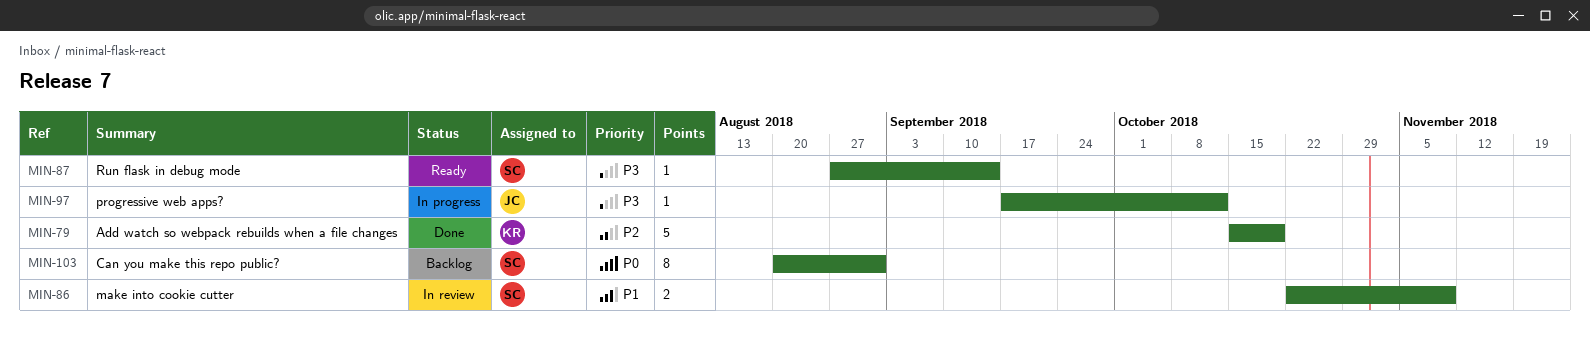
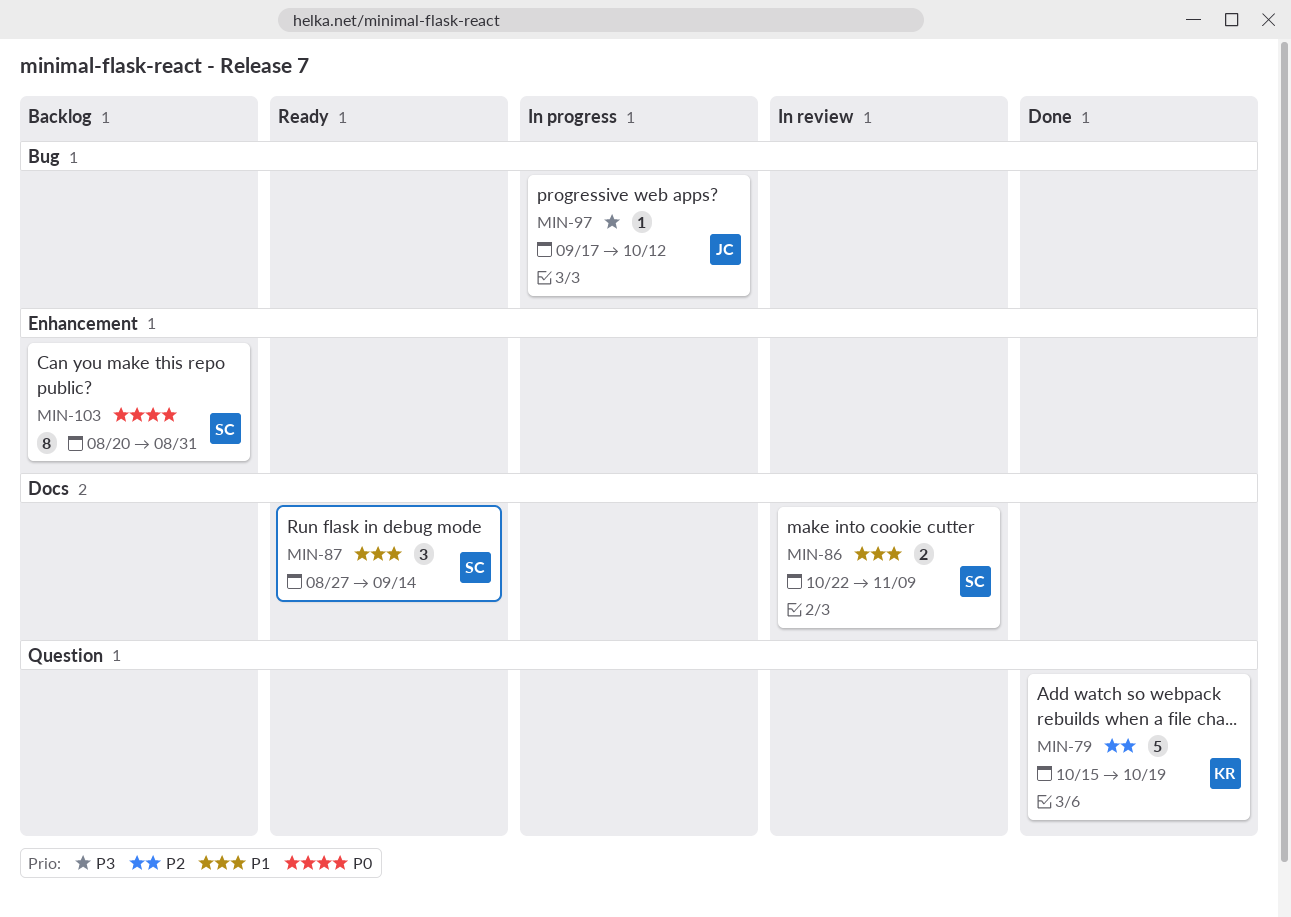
MIN-87, priority: P3 -> P1
MIN-87, estimate: 1 -> 3

